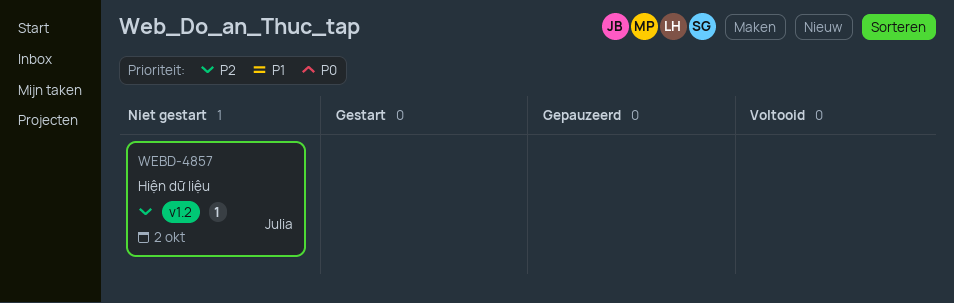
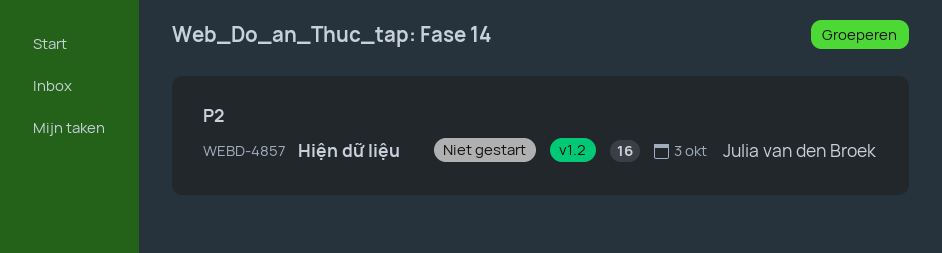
WEBD-4857, estimate: 1 -> 16
WEBD-4857, due: Oct 2 -> Oct 3

